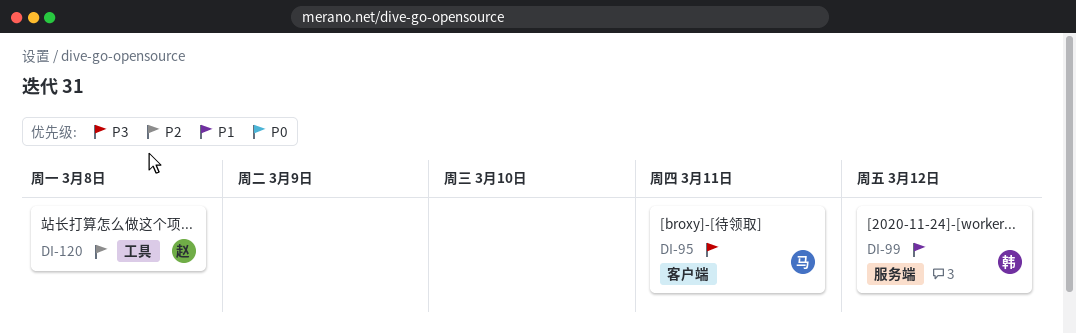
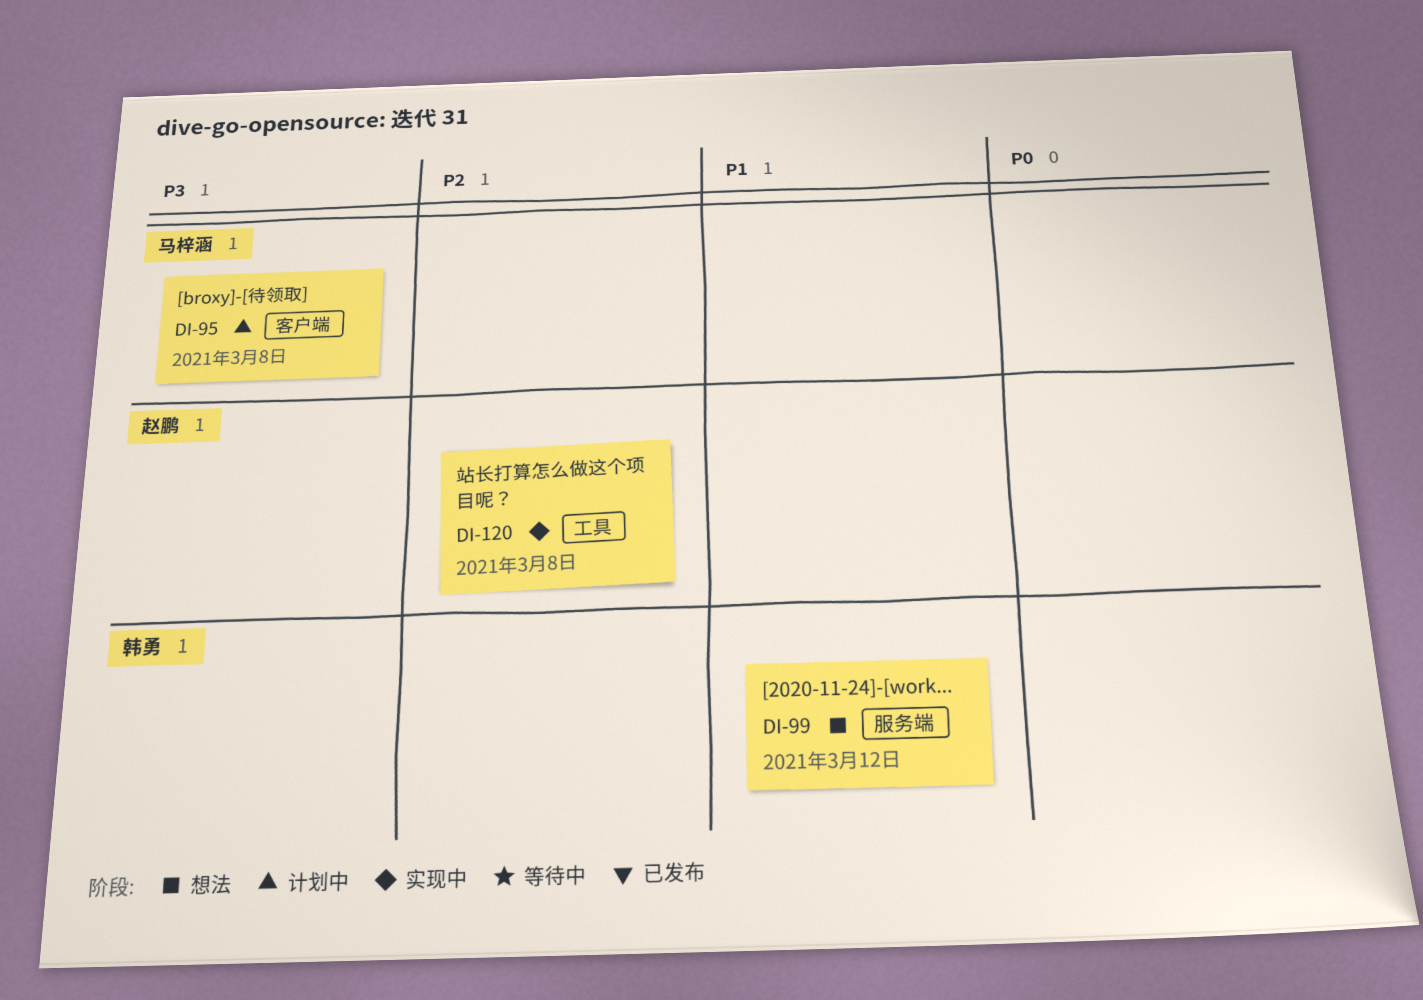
DI-95, due: Mar 11 -> Mar 8

